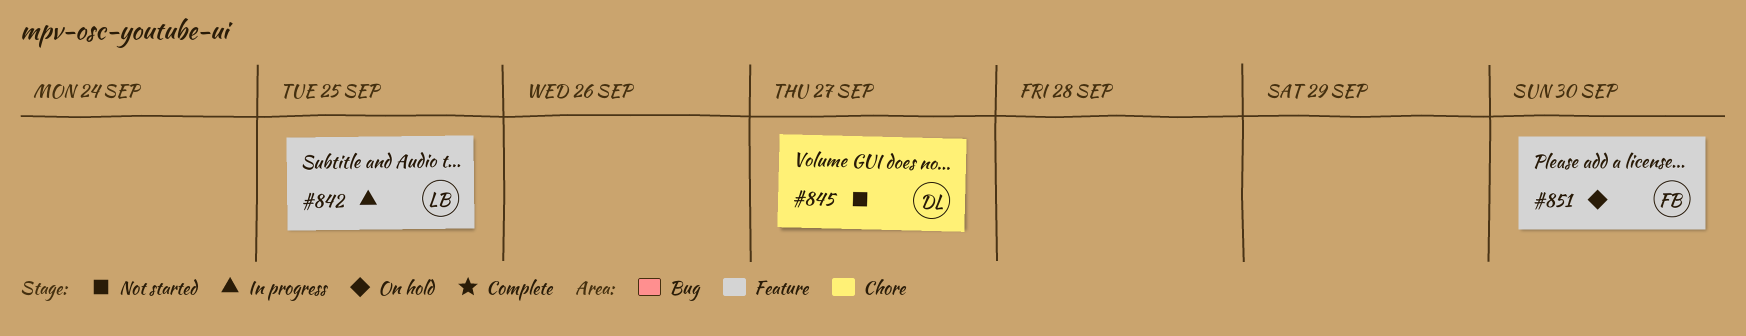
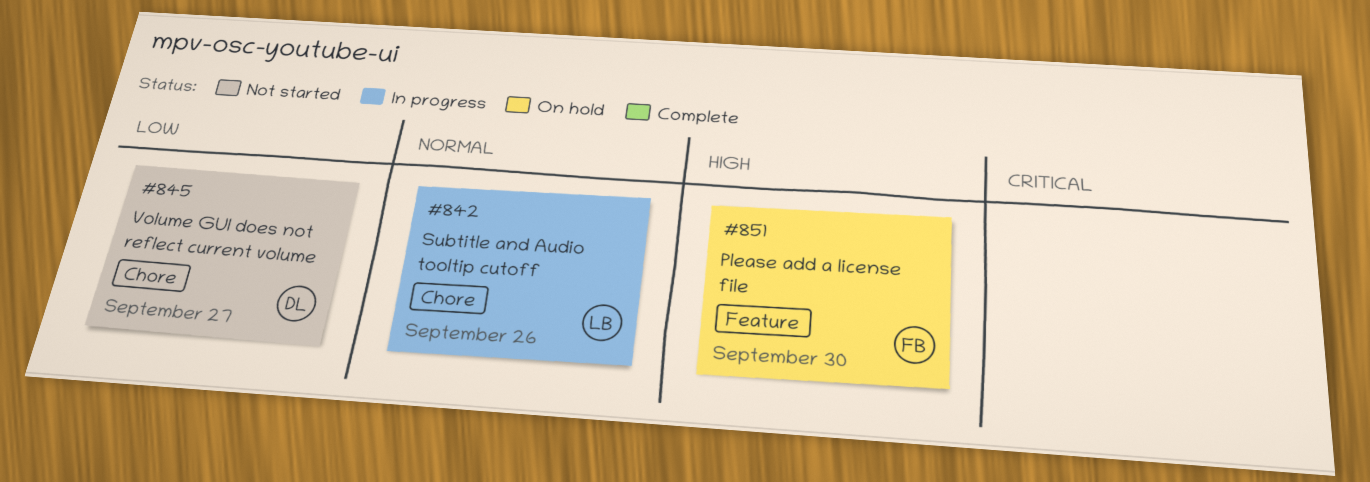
#842, label: Feature -> Chore
#842, due: Sep 25 -> Sep 26

